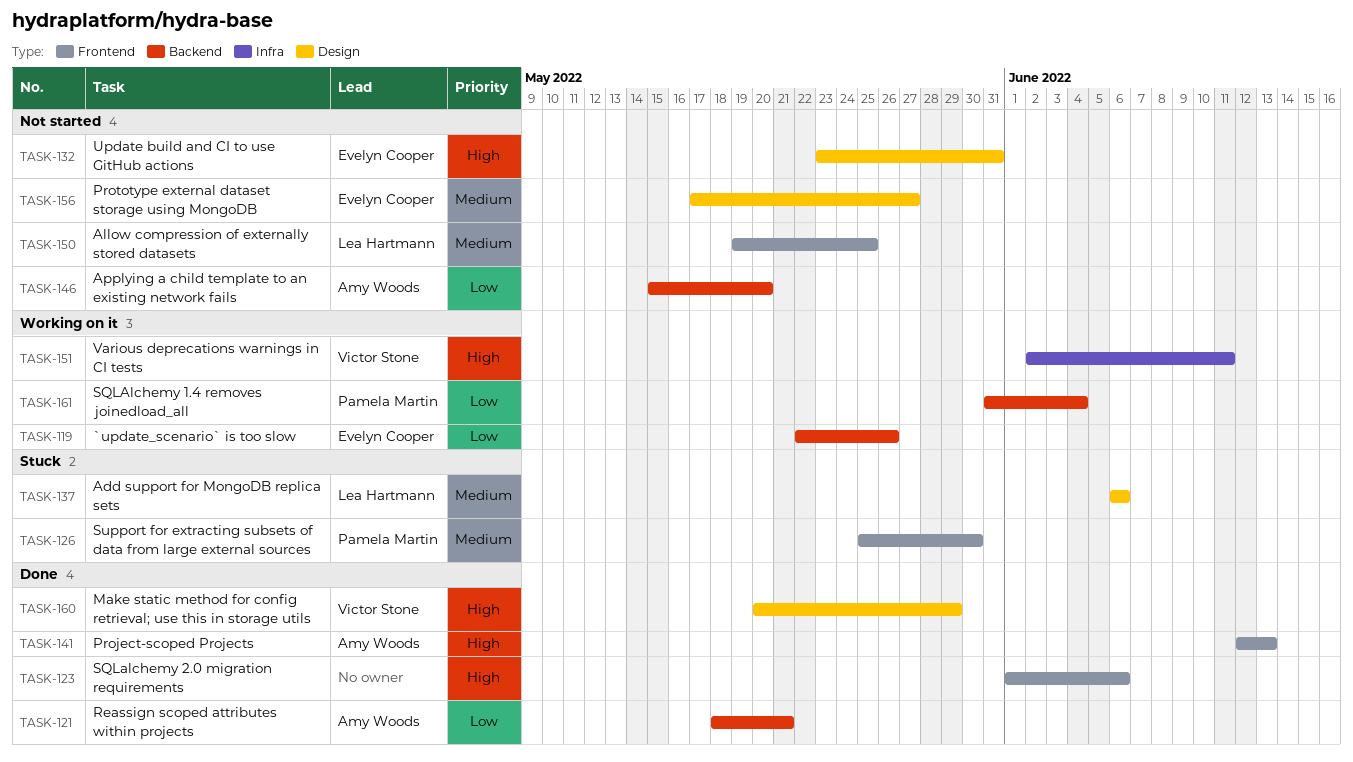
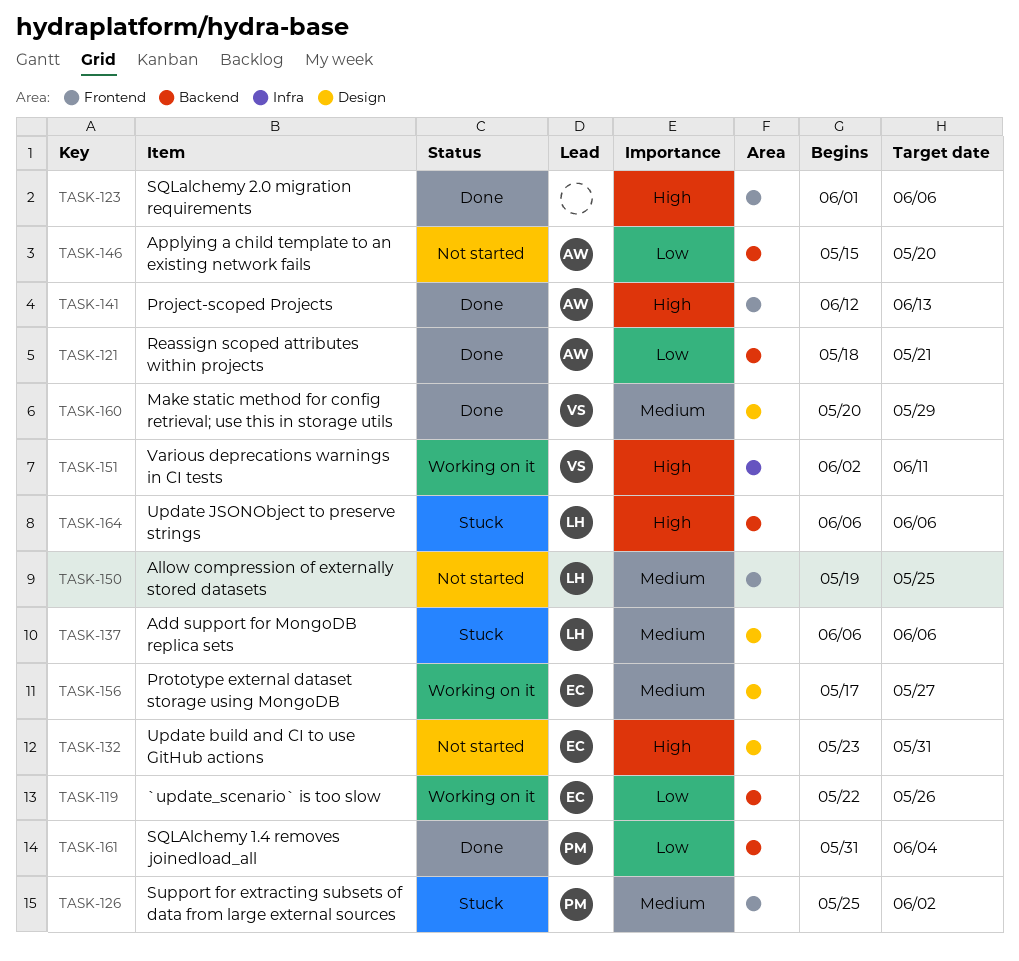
TASK-126, due: May 30 -> Jun 2
TASK-156, status: Not started -> Working on it
TASK-160, priority: High -> Medium
TASK-161, status: Working on it -> Done
TASK-164: none -> present

